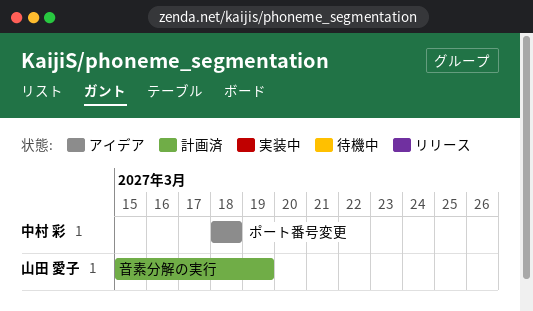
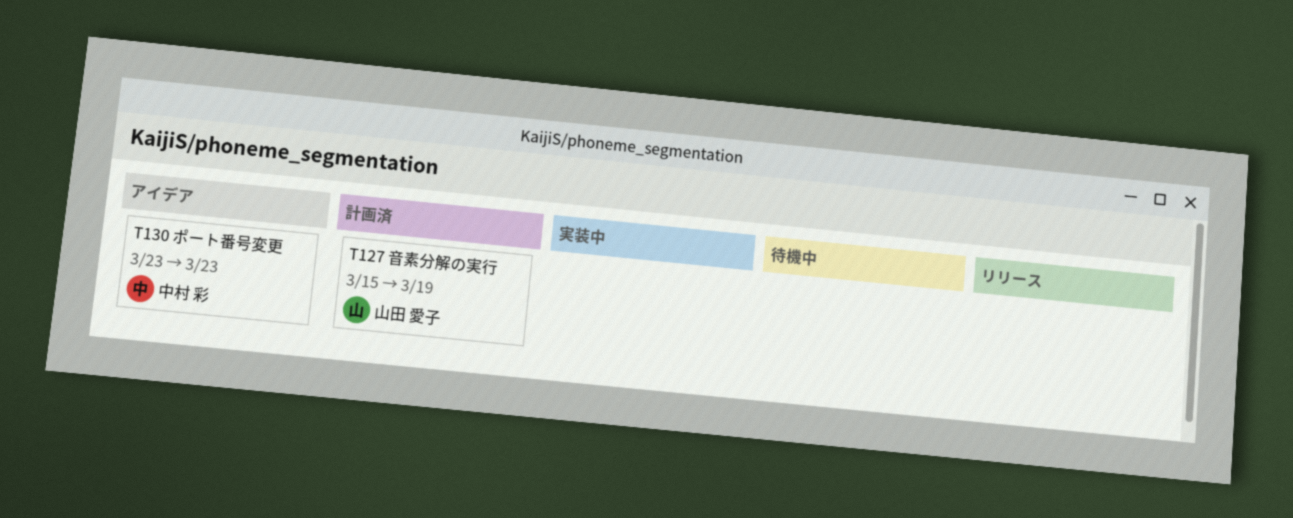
ポート番号変更, start: Mar 18 -> Mar 23
ポート番号変更, due: Mar 18 -> Mar 23

